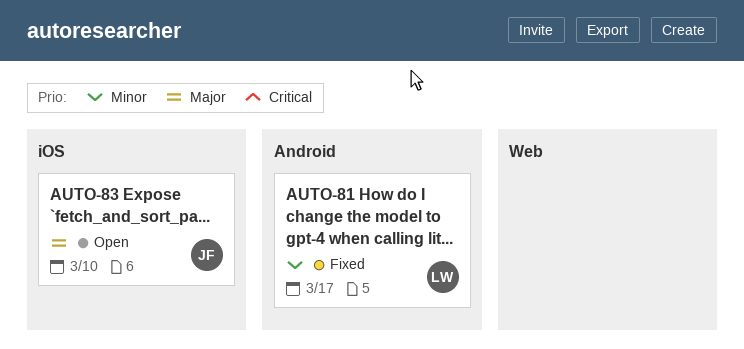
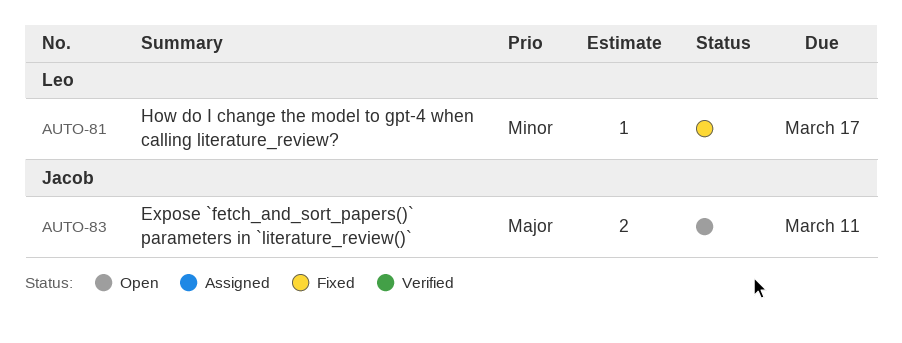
AUTO-83, due: Mar 10 -> Mar 11

